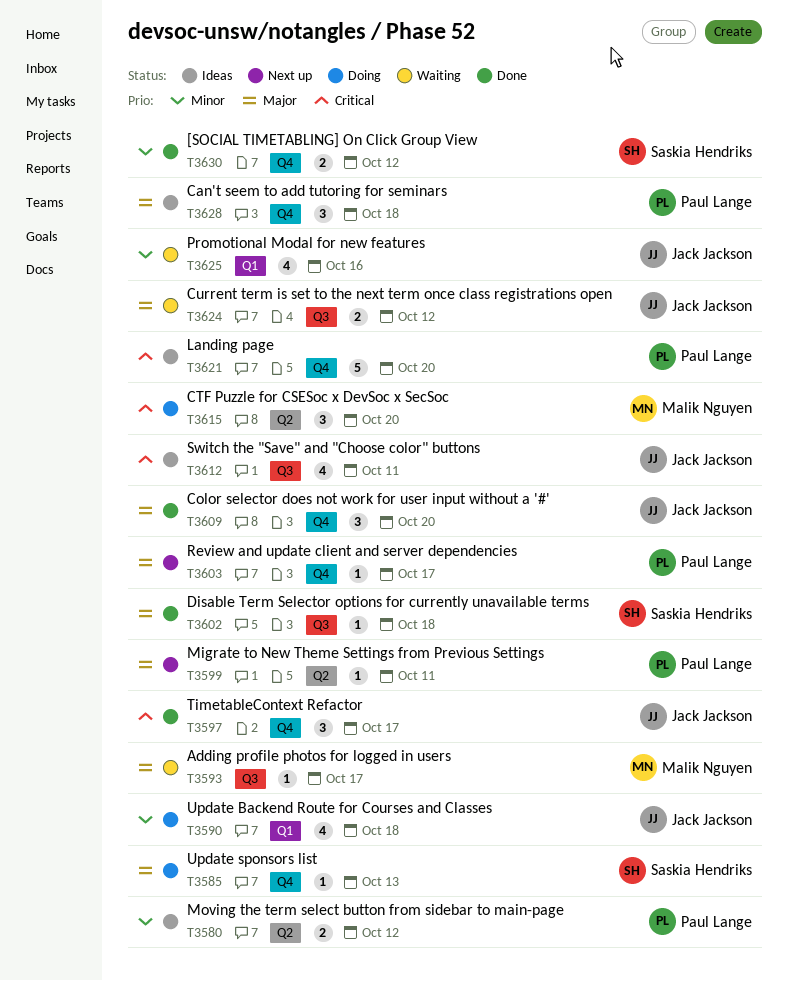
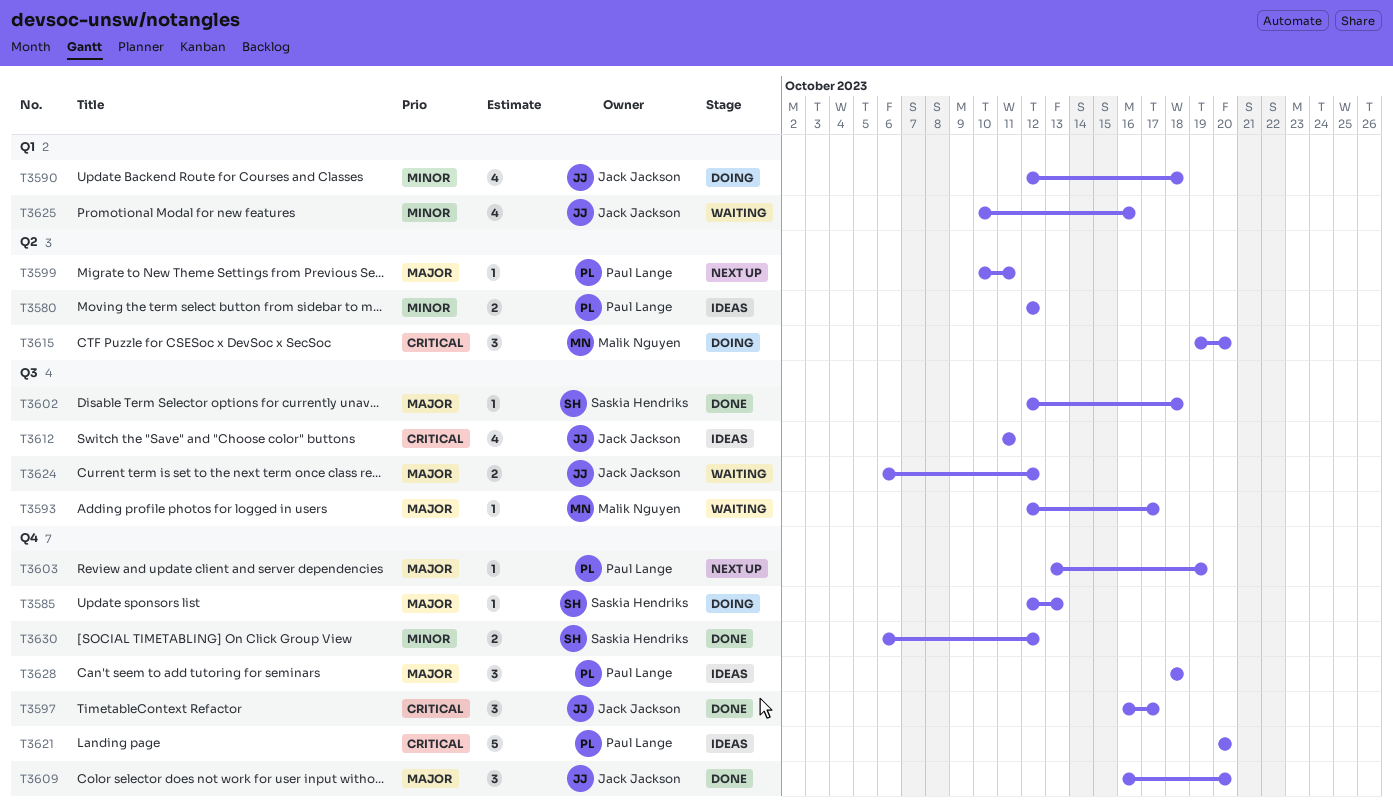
T3603, due: Oct 17 -> Oct 19

